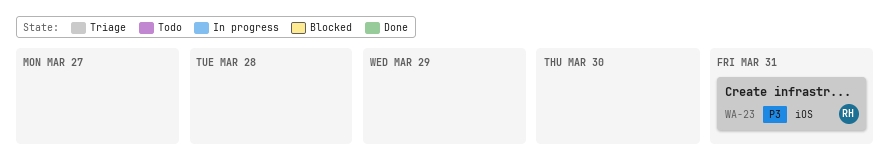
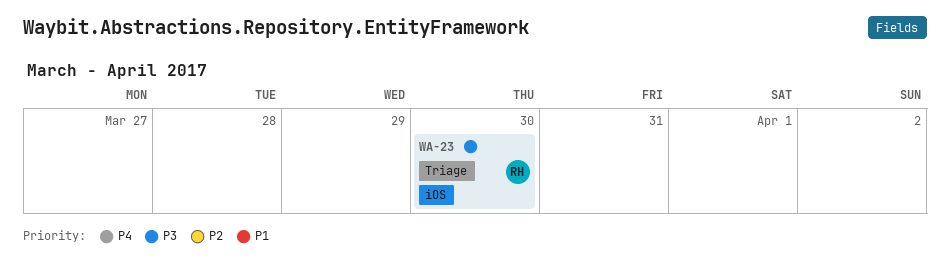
WA-23, due: Mar 31 -> Mar 30

